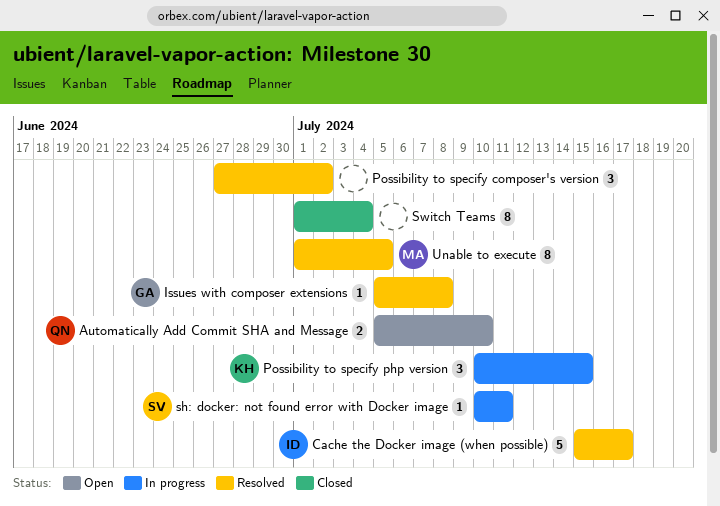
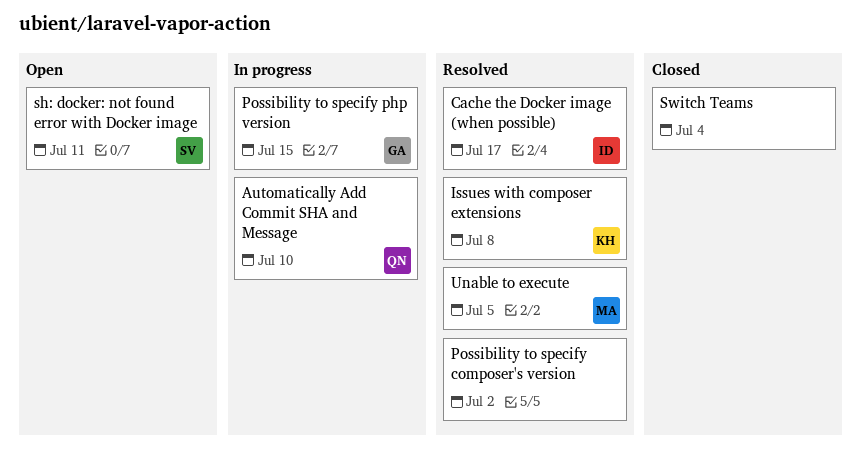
Automatically Add Commit SHA and Message, status: Open -> In progress
Issues with composer extensions, owner: GA -> KH
Possibility to specify php version, owner: KH -> GA
sh: docker: not found error with Docker image, status: In progress -> Open

